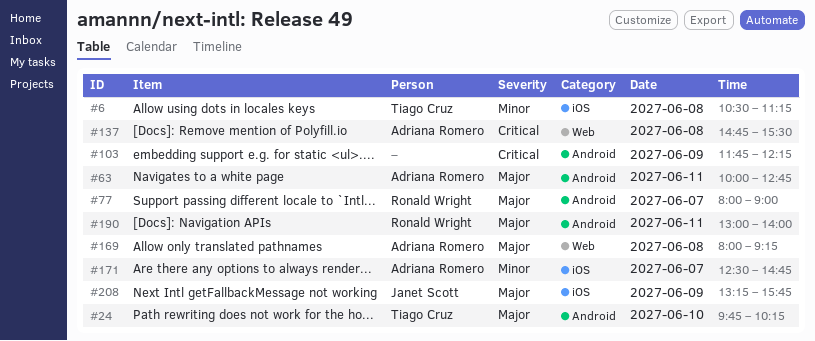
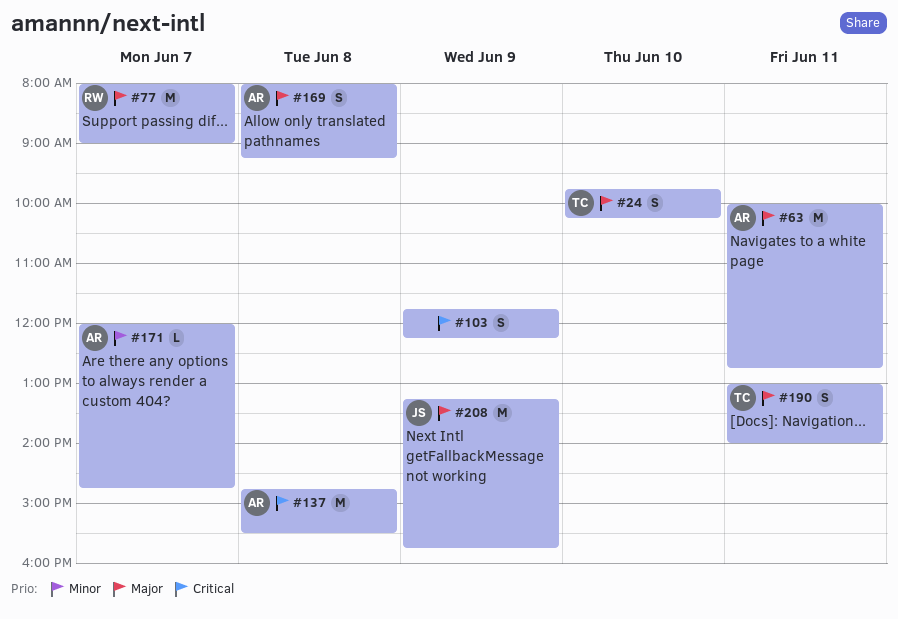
#6: present -> none
#171, begins: 12:30 -> 12:00
#190, owner: Ronald Wright -> Tiago Cruz

